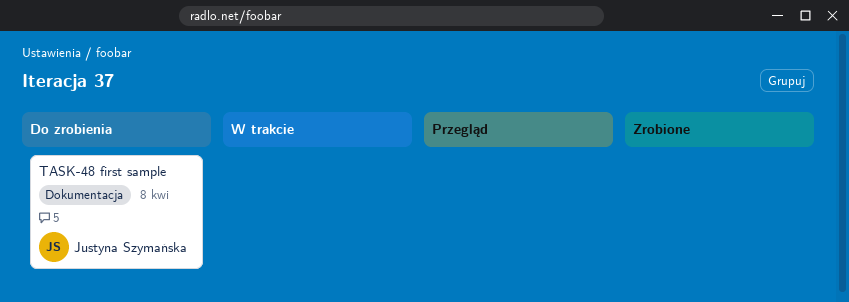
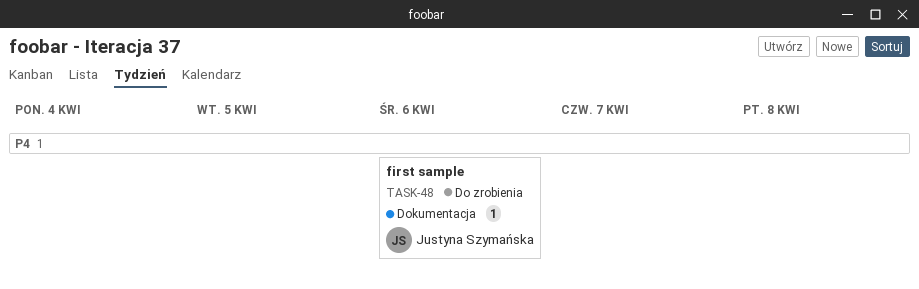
TASK-48, due: Apr 8 -> Apr 6

